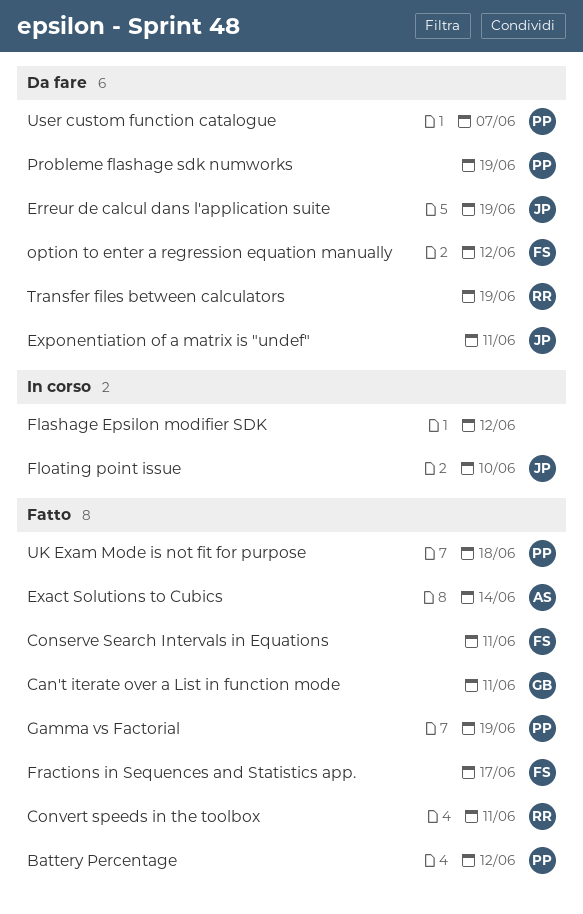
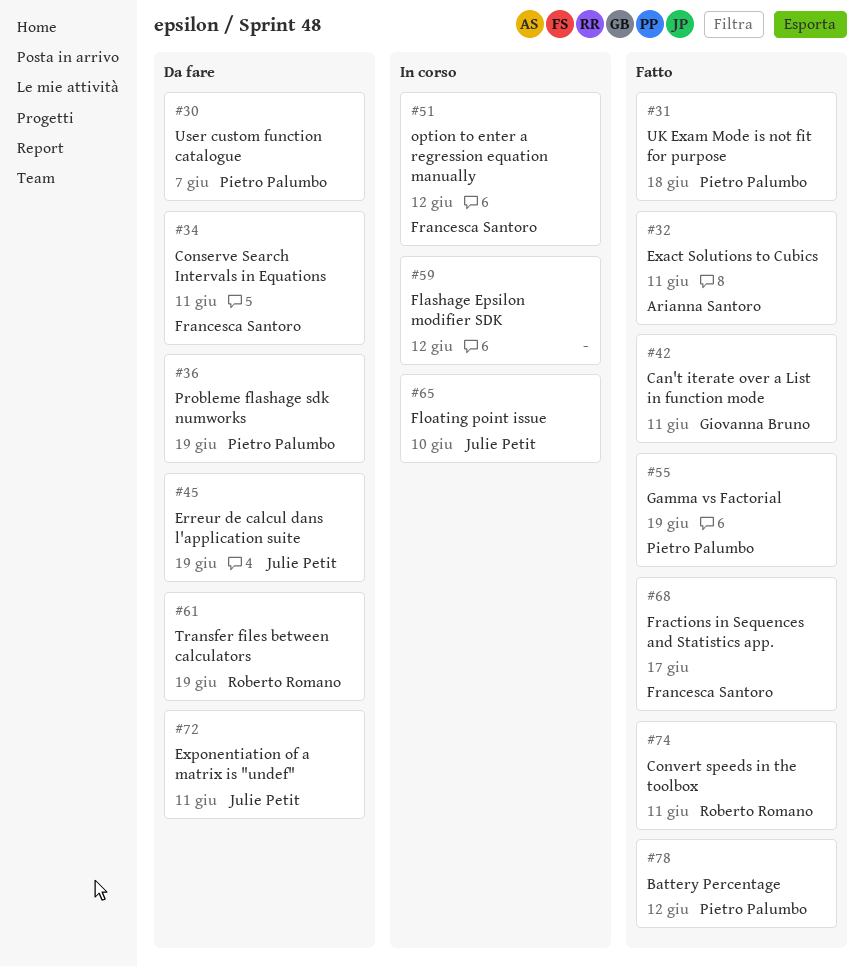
Conserve Search Intervals in Equations, status: Fatto -> Da fare
Exact Solutions to Cubics, due: Jun 14 -> Jun 11
option to enter a regression equation manually, status: Da fare -> In corso

